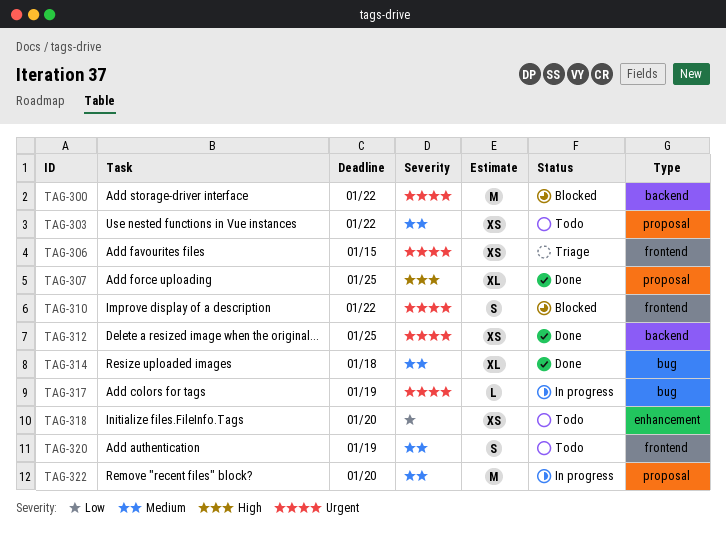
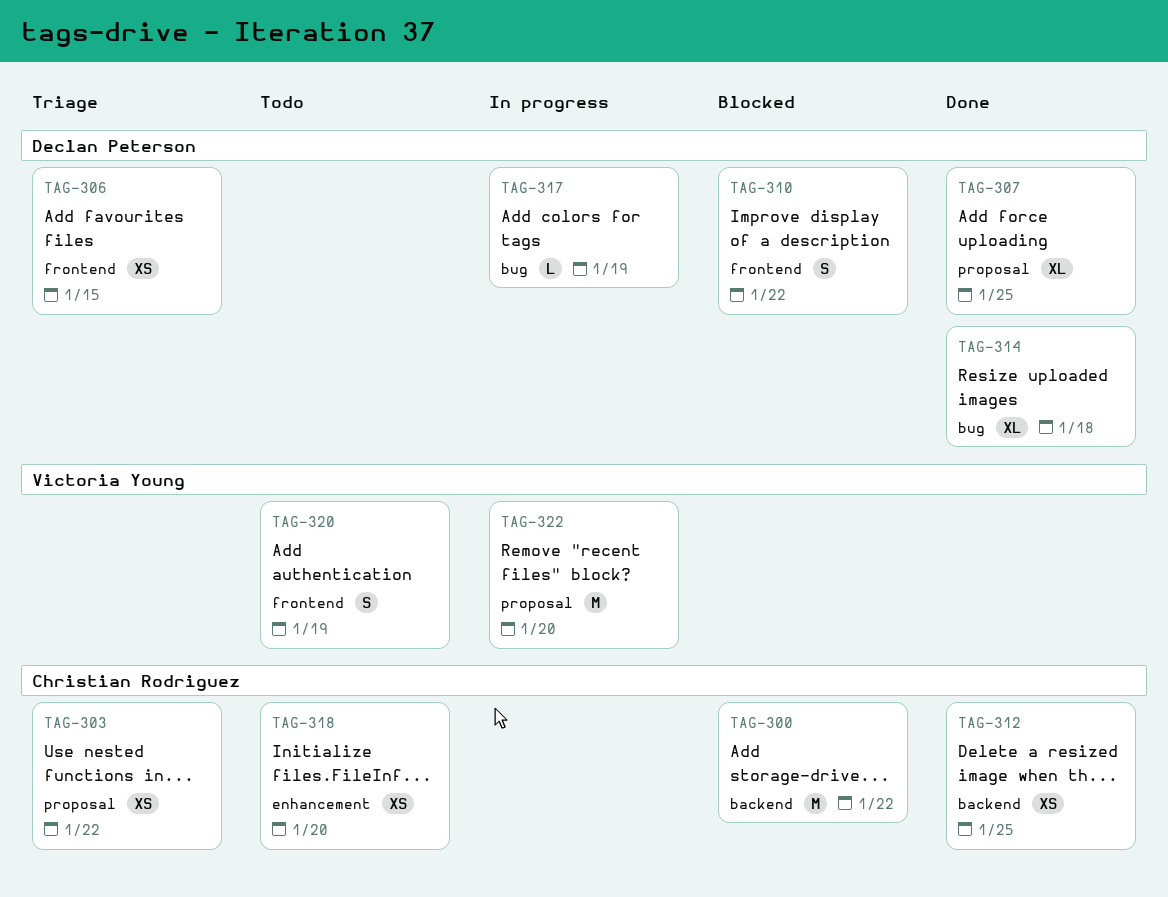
TAG-303, status: Todo -> Triage

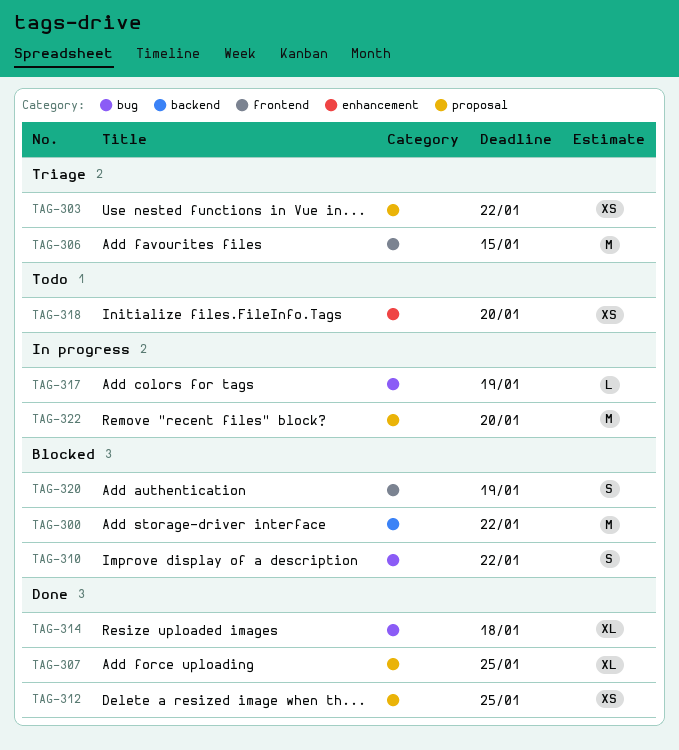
TAG-306, estimate: XS -> M
TAG-310, label: frontend -> bug
TAG-312, label: backend -> proposal
TAG-320, status: Todo -> Blocked

